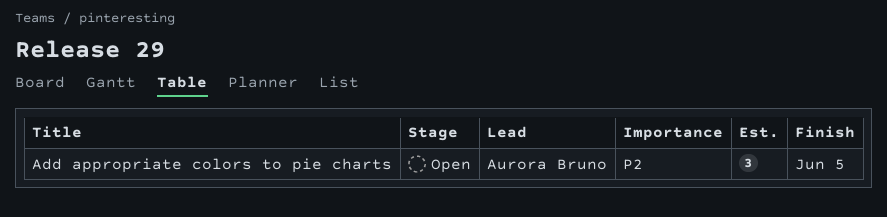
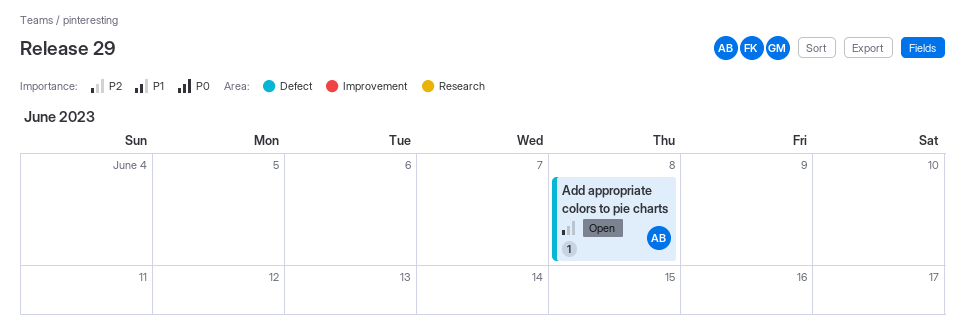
Add appropriate colors to pie charts, estimate: 3 -> 1
Add appropriate colors to pie charts, due: Jun 5 -> Jun 8

